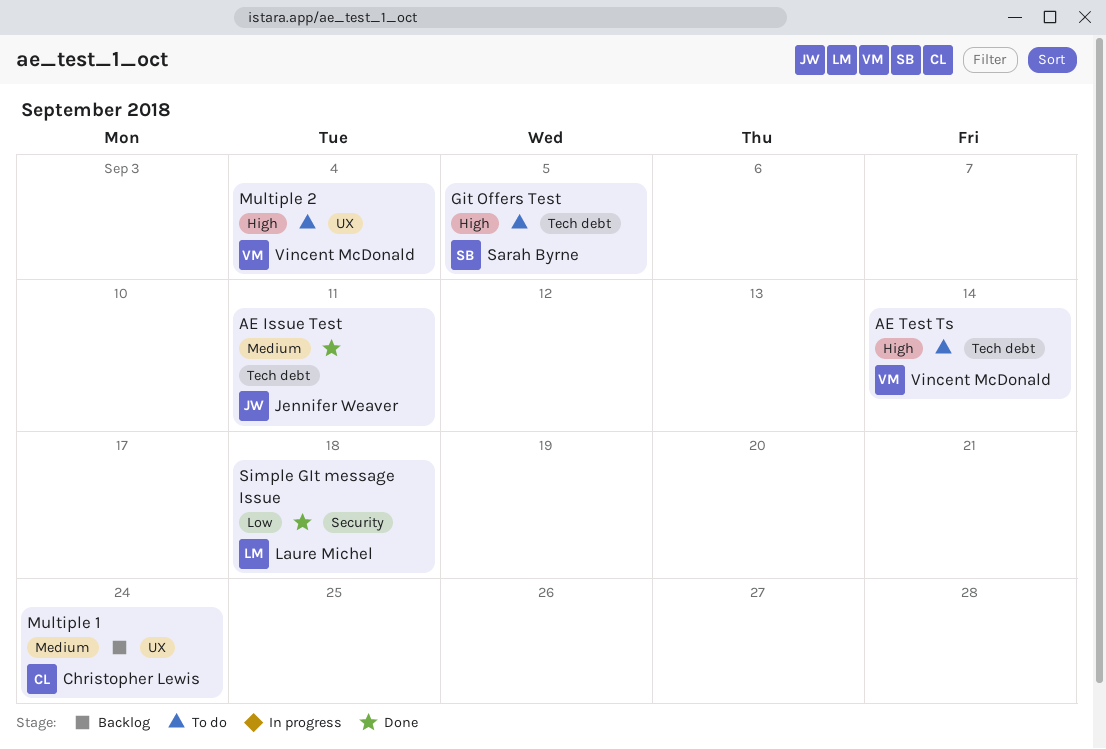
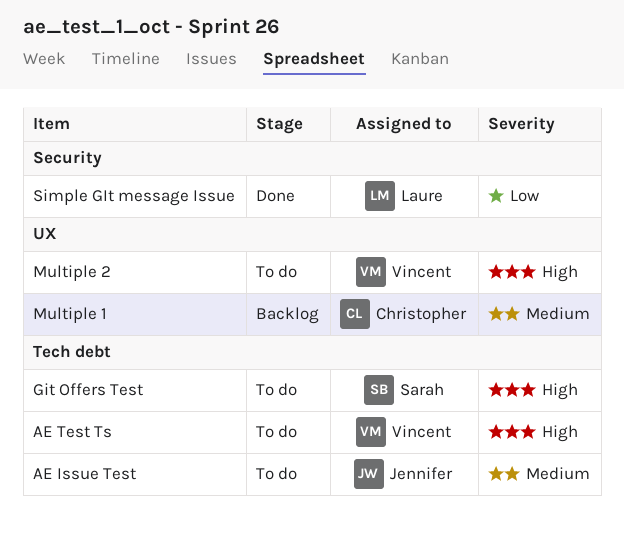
AE Issue Test, status: Done -> To do

